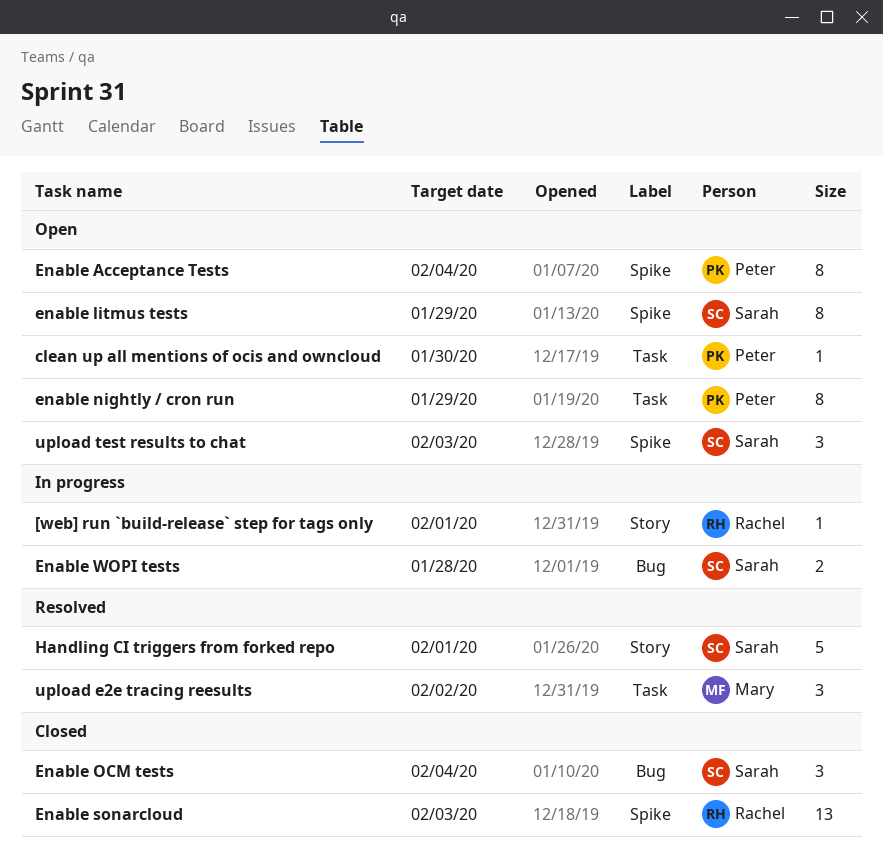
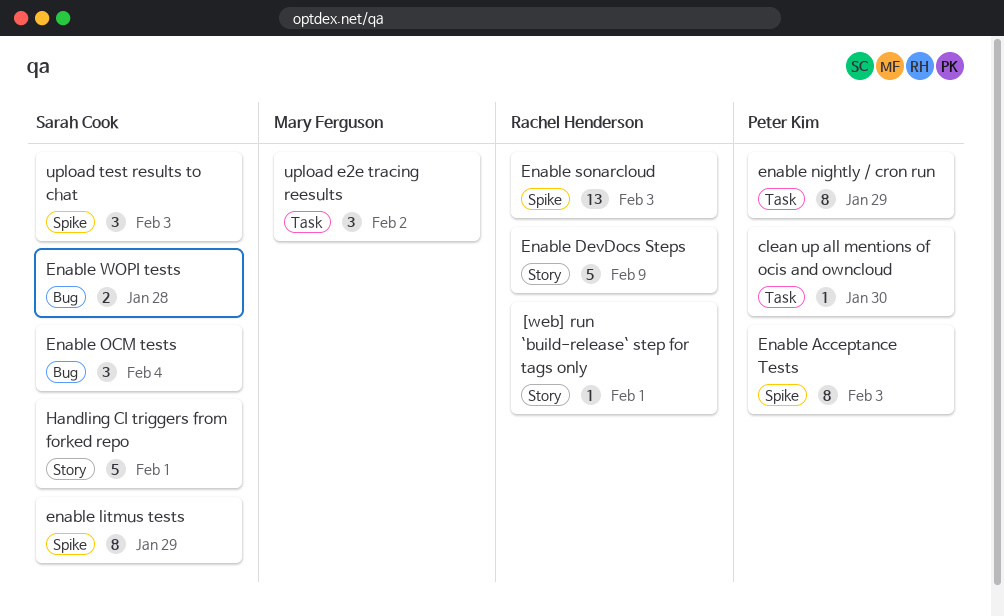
Enable Acceptance Tests, due: Feb 4 -> Feb 3
Enable DevDocs Steps: none -> present

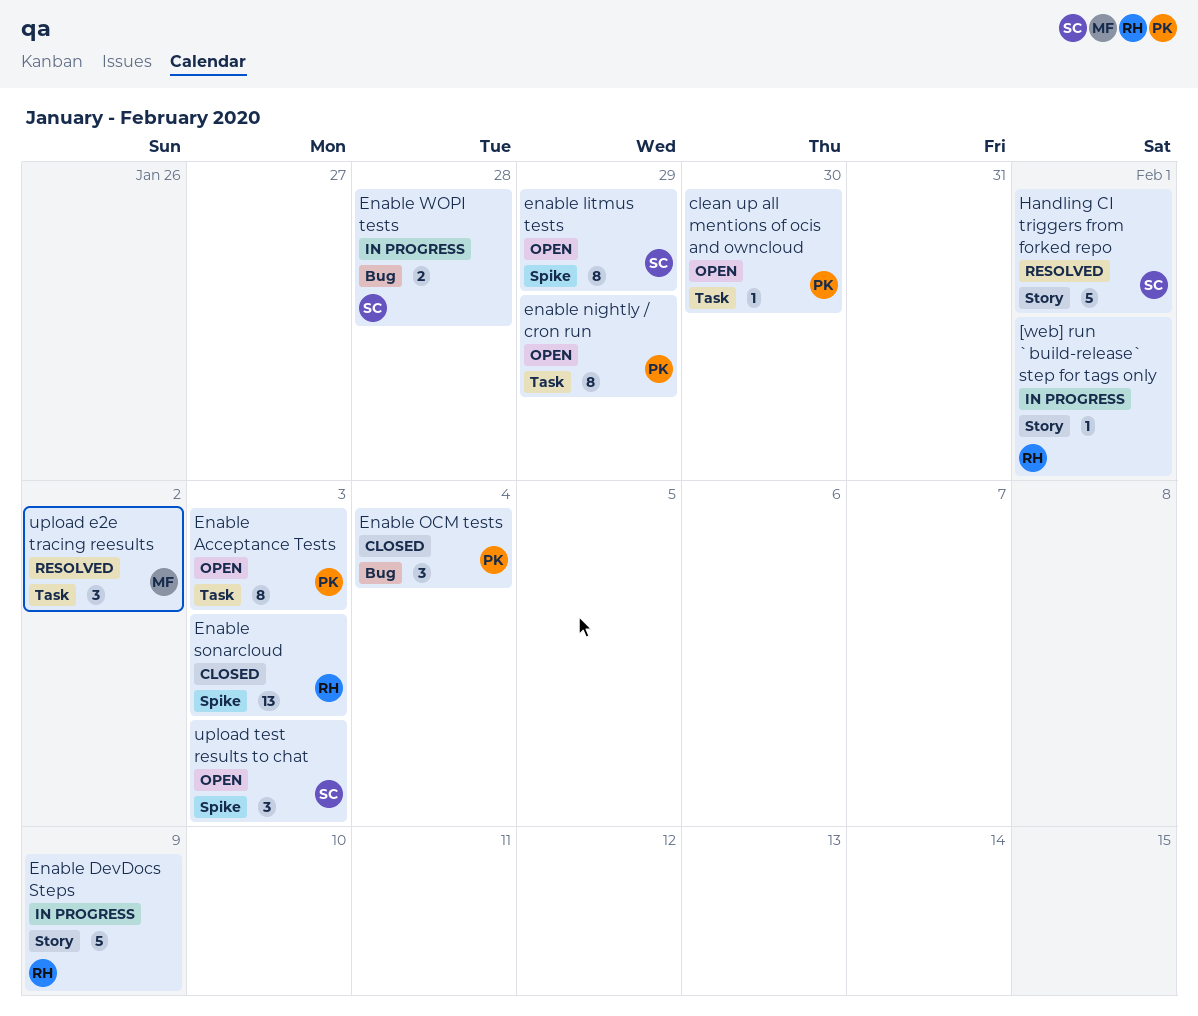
Enable Acceptance Tests, label: Spike -> Task
Enable OCM tests, owner: Sarah Cook -> Peter Kim

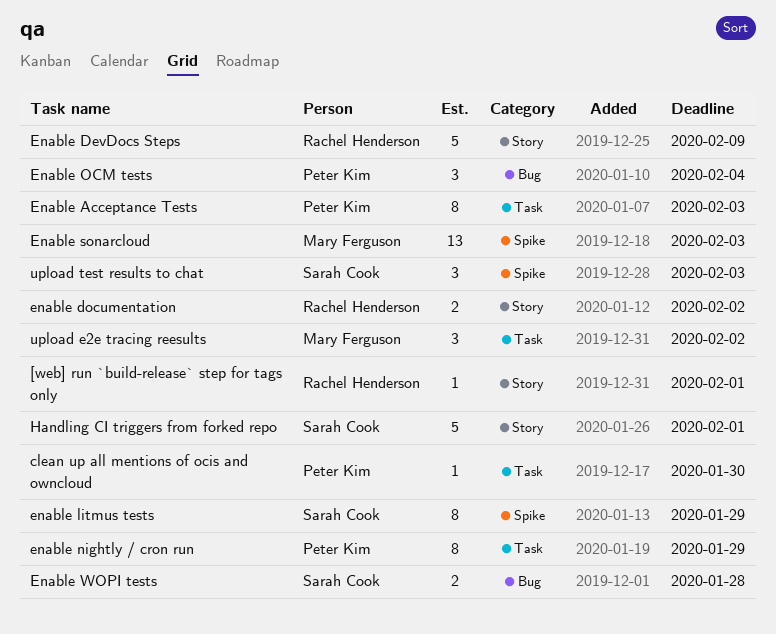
enable documentation: none -> present
Enable sonarcloud, owner: Rachel Henderson -> Mary Ferguson

